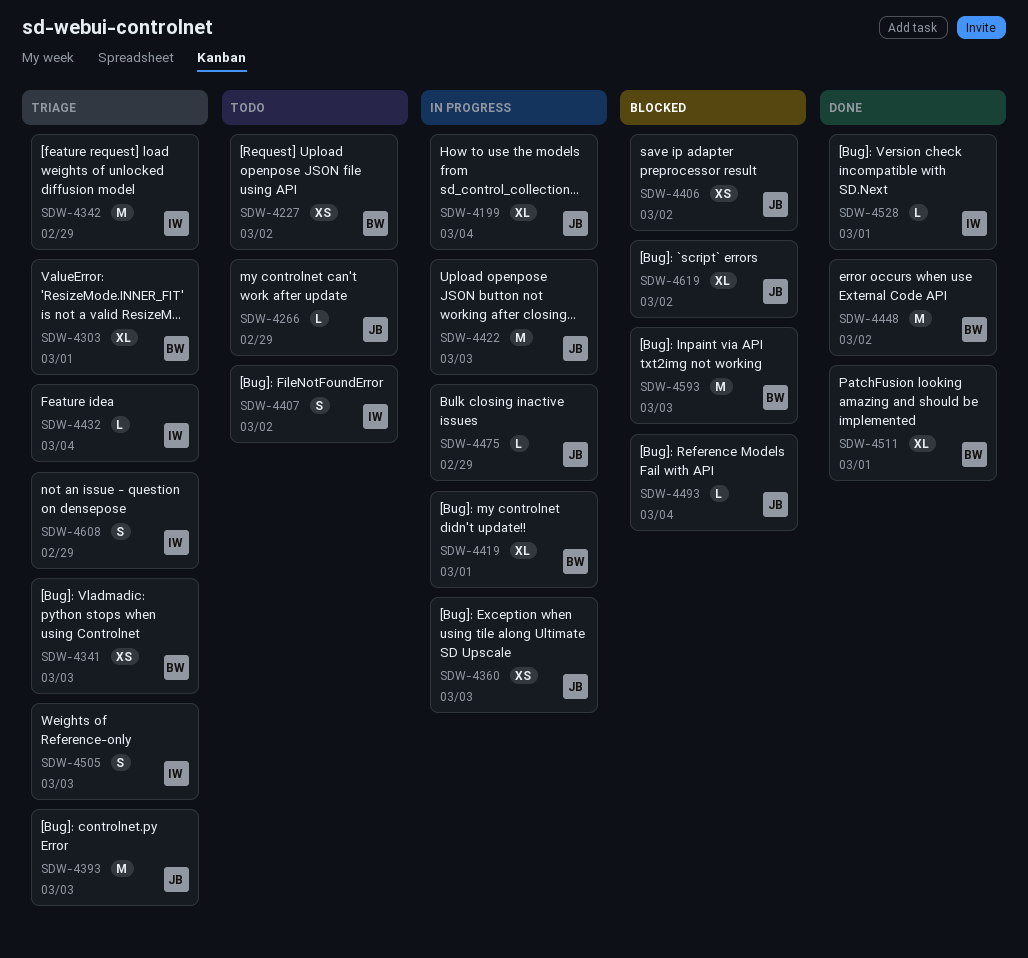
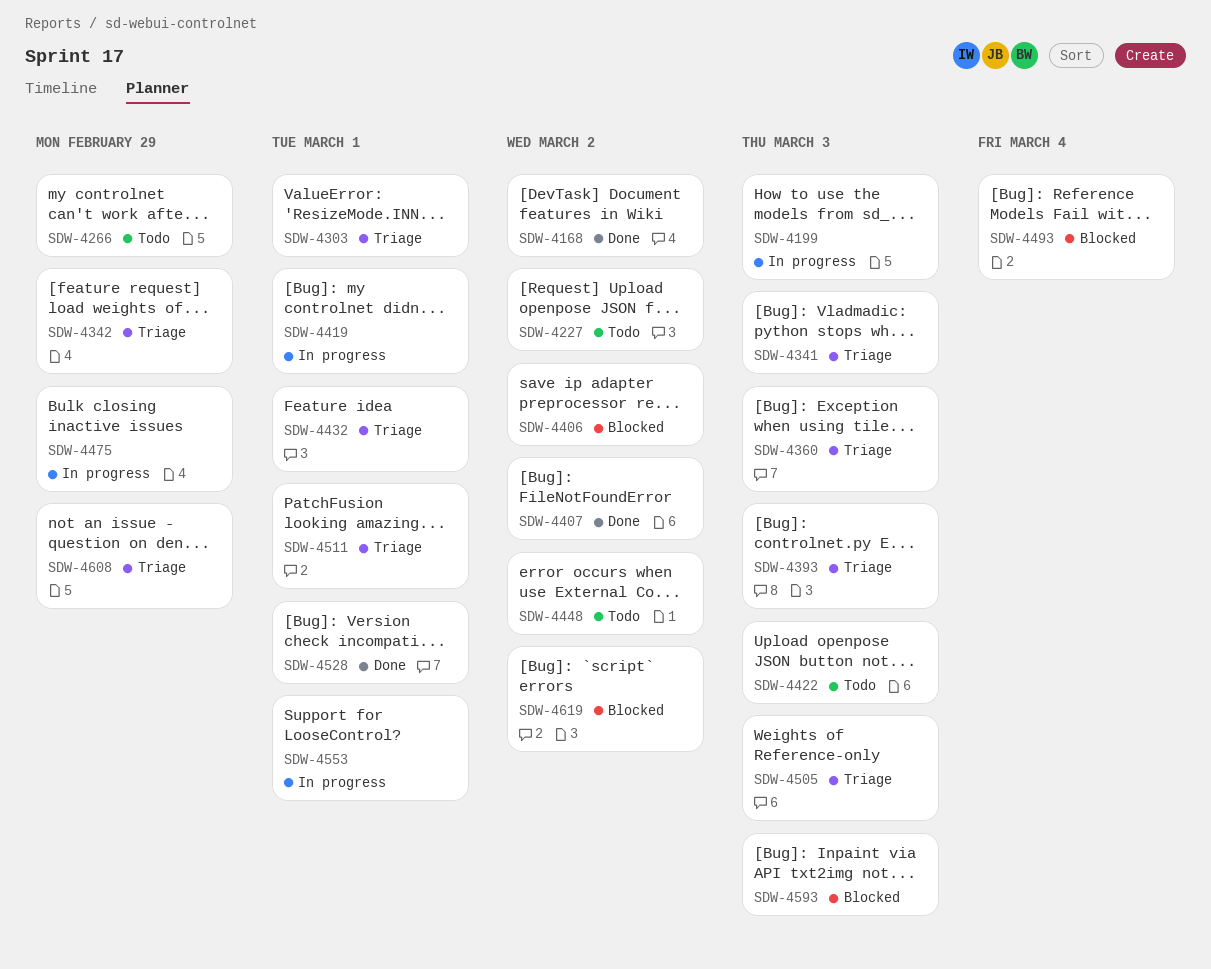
SDW-4168: none -> present
SDW-4199, due: Mar 4 -> Mar 3
SDW-4360, status: In progress -> Triage
SDW-4407, status: Todo -> Done
SDW-4422, status: In progress -> Todo
SDW-4432, due: Mar 4 -> Mar 1
SDW-4448, status: Done -> Todo
SDW-4511, status: Done -> Triage
SDW-4553: none -> present

